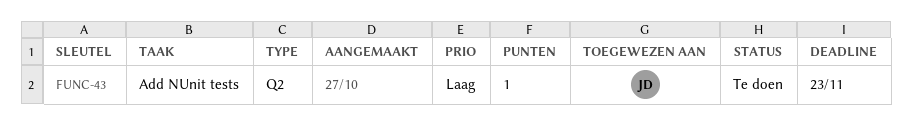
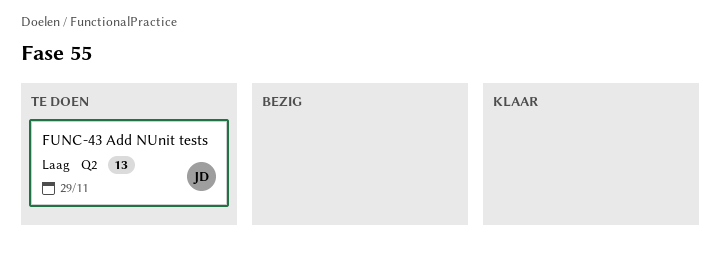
FUNC-43, estimate: 1 -> 13
FUNC-43, due: Nov 23 -> Nov 29

